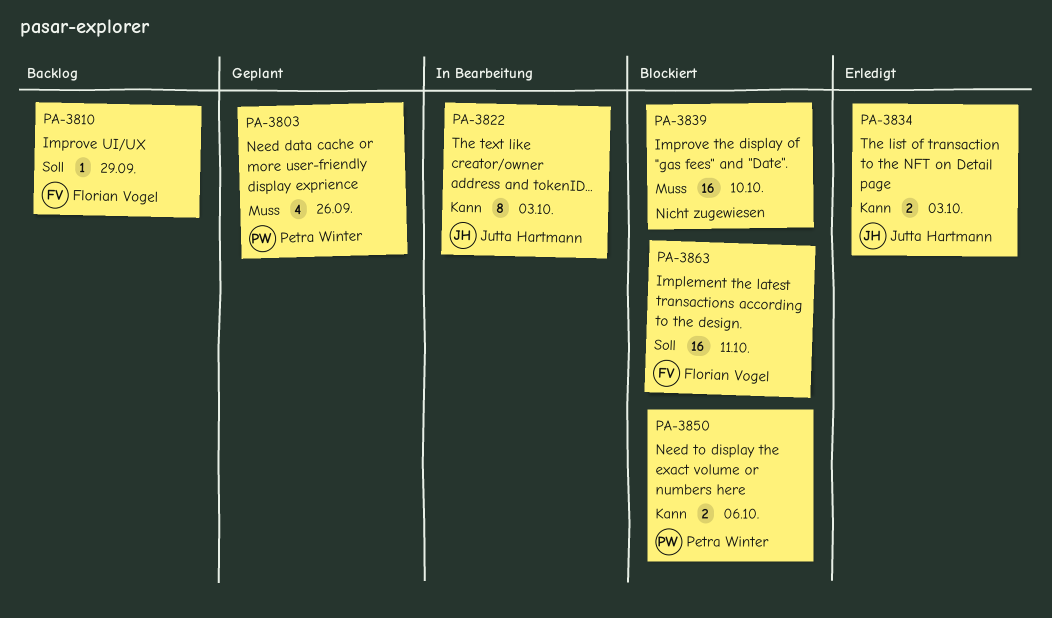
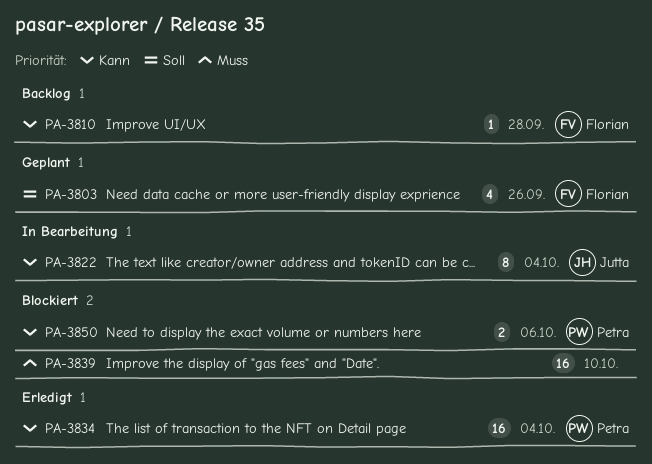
PA-3803, owner: Petra Winter -> Florian Vogel
PA-3803, priority: Muss -> Soll
PA-3810, priority: Soll -> Kann
PA-3810, due: Sep 29 -> Sep 28
PA-3822, due: Oct 3 -> Oct 4
PA-3834, owner: Jutta Hartmann -> Petra Winter
PA-3834, estimate: 2 -> 16
PA-3834, due: Oct 3 -> Oct 4
PA-3863: present -> none

